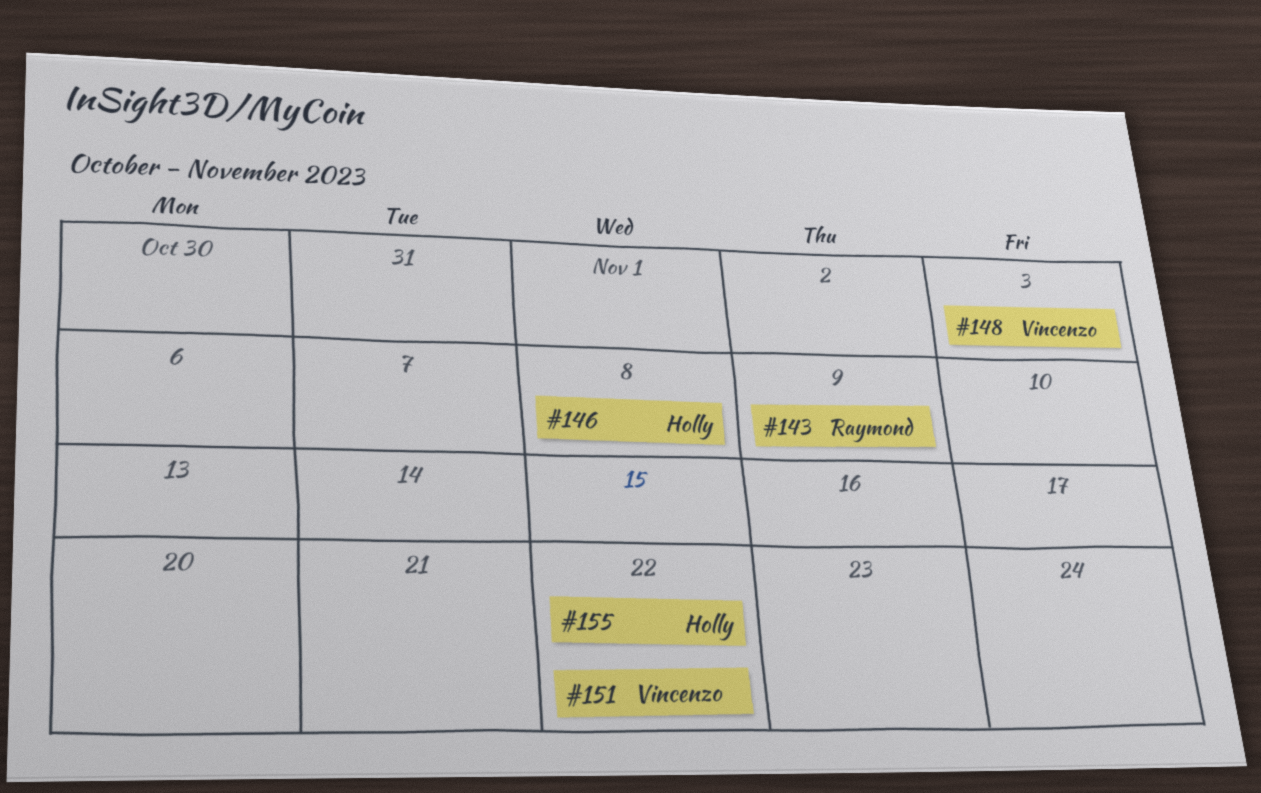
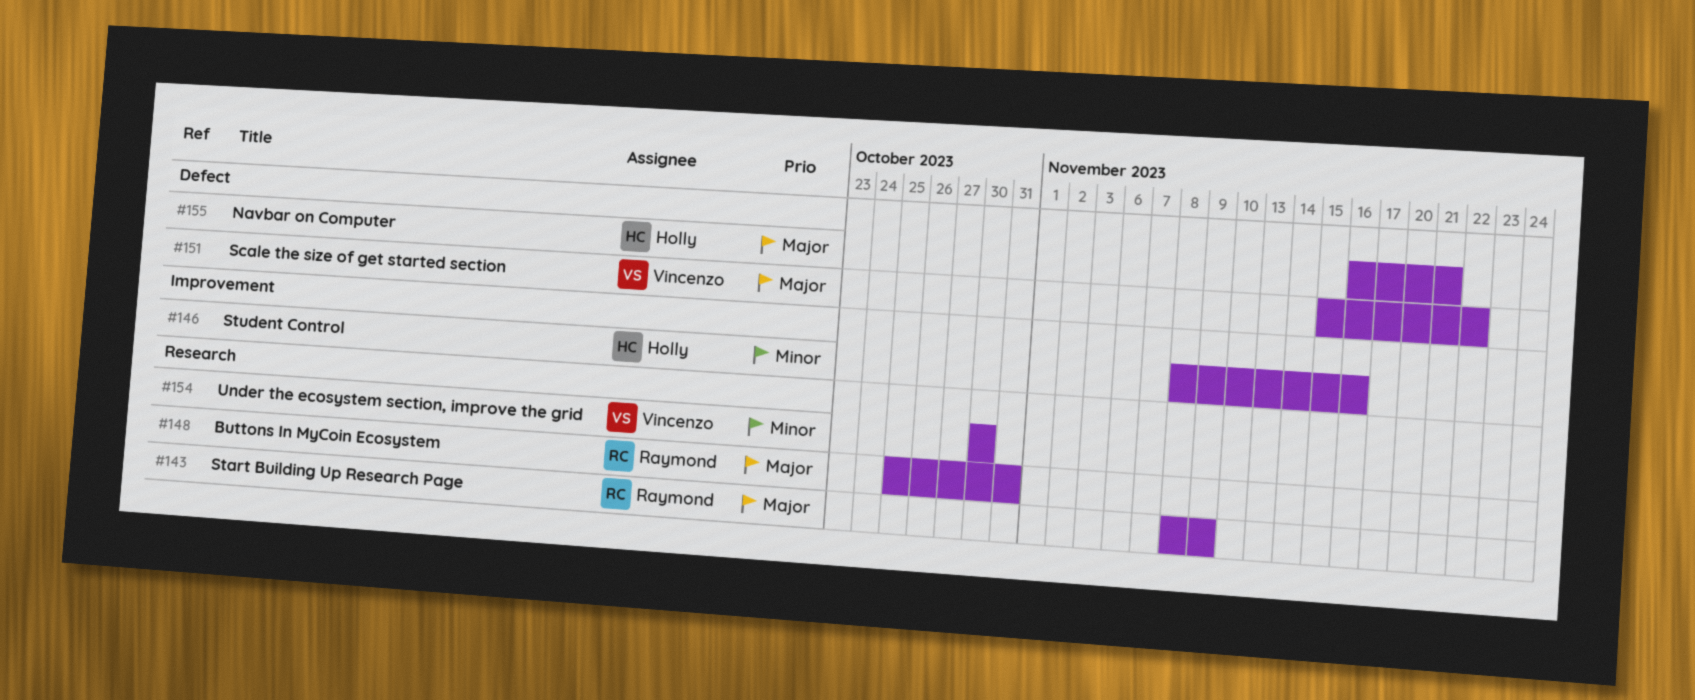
#146, due: Nov 8 -> Nov 16
#148, owner: Vincenzo -> Raymond
#148, due: Nov 3 -> Oct 31
#154: none -> present
#155, due: Nov 22 -> Nov 21

